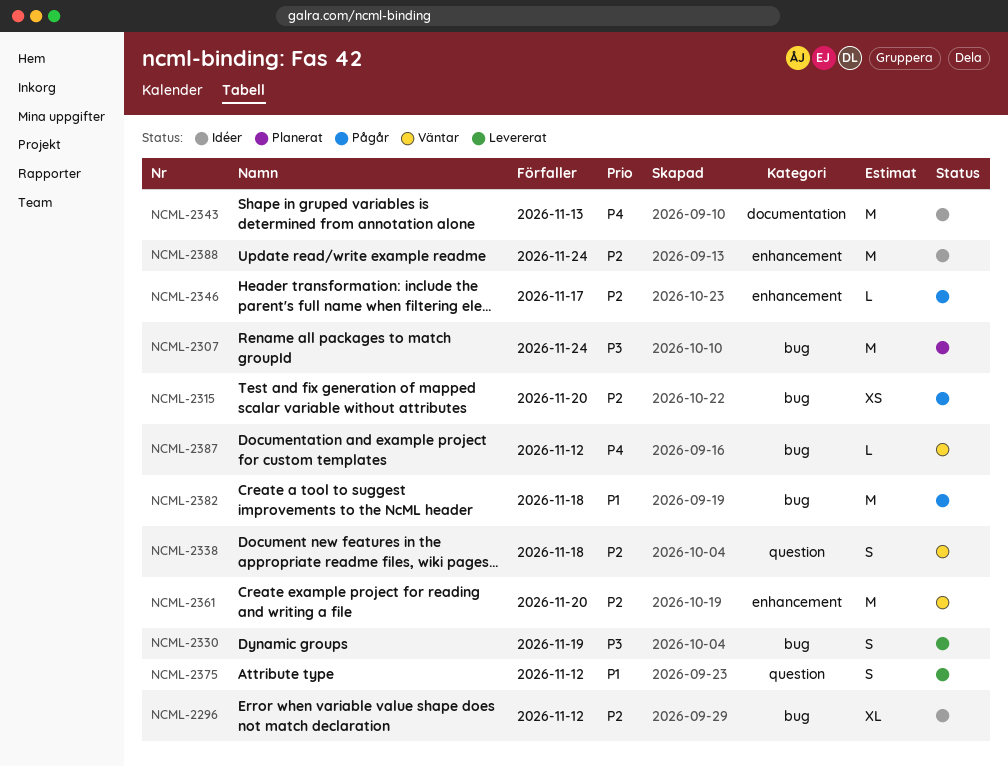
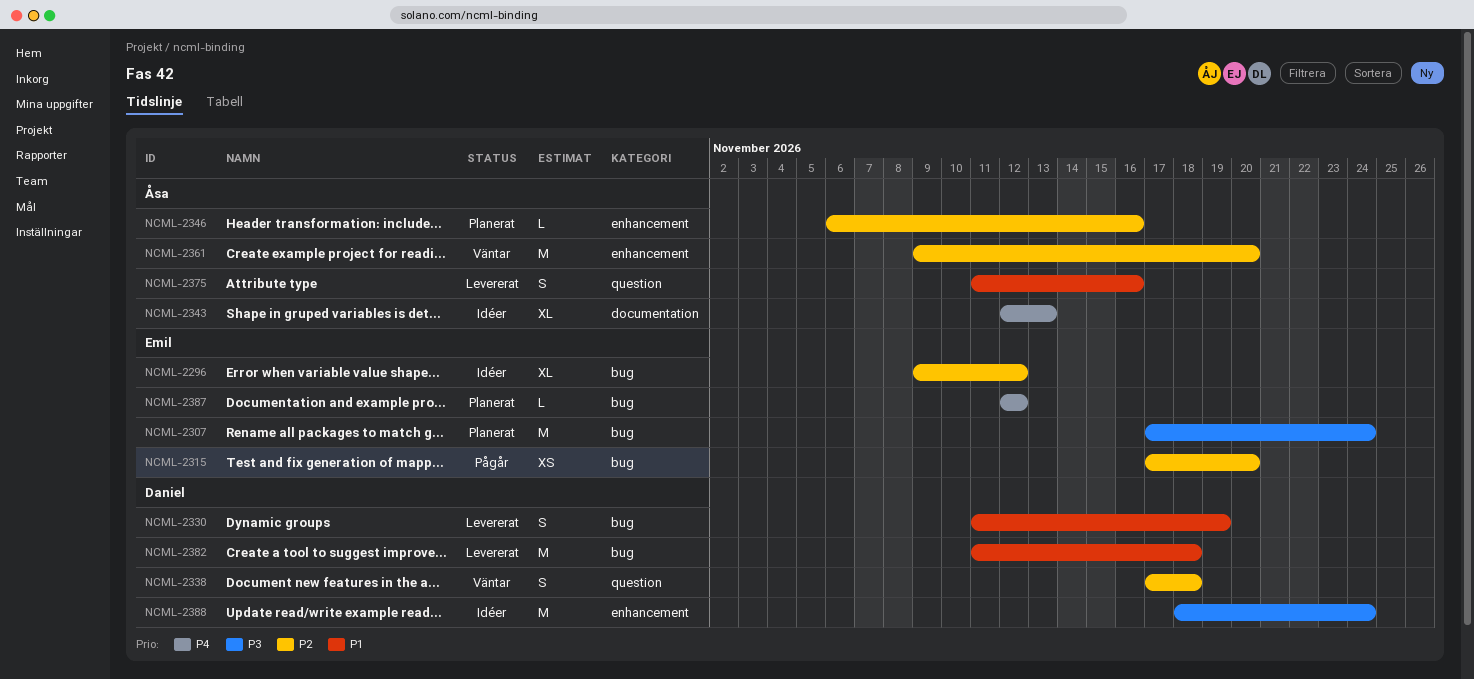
NCML-2330, priority: P3 -> P1
NCML-2343, estimate: M -> XL
NCML-2346, status: Pågår -> Planerat
NCML-2346, due: Nov 17 -> Nov 16
NCML-2375, due: Nov 12 -> Nov 16
NCML-2382, status: Pågår -> Levererat
NCML-2387, status: Väntar -> Planerat
NCML-2388, priority: P2 -> P3

